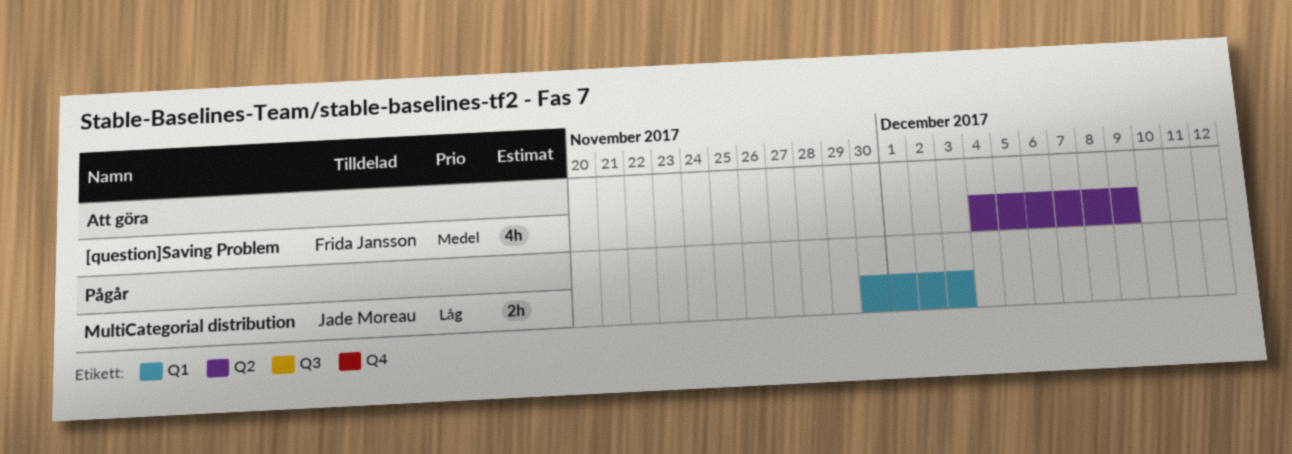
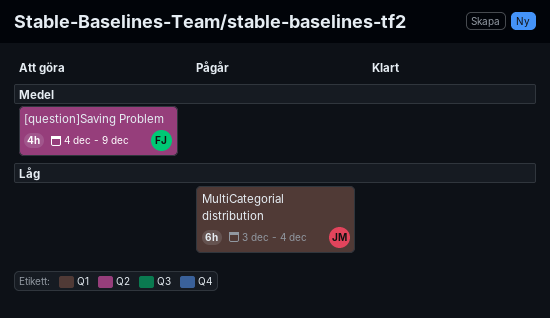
MultiCategorial distribution, estimate: 2h -> 6h
MultiCategorial distribution, start: Nov 30 -> Dec 3
MultiCategorial distribution, due: Dec 3 -> Dec 4

